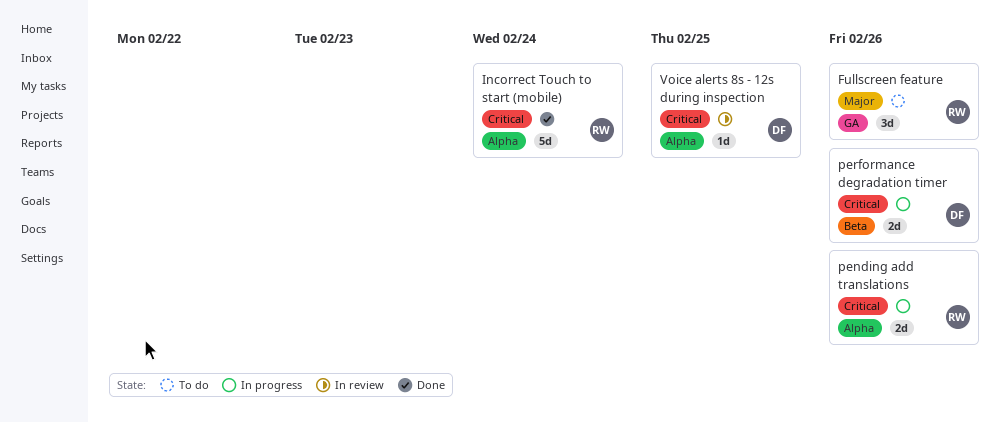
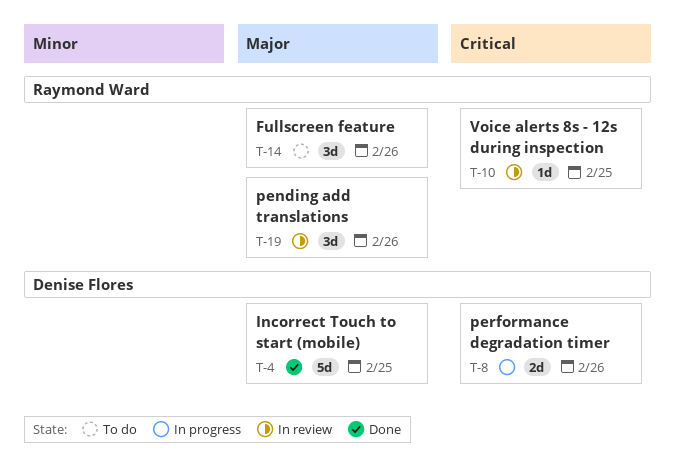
Incorrect Touch to start (mobile), owner: Raymond Ward -> Denise Flores
Incorrect Touch to start (mobile), priority: Critical -> Major
Incorrect Touch to start (mobile), due: Feb 24 -> Feb 25
pending add translations, status: In progress -> In review
pending add translations, priority: Critical -> Major
pending add translations, estimate: 2d -> 3d
Voice alerts 8s - 12s during inspection, owner: Denise Flores -> Raymond Ward

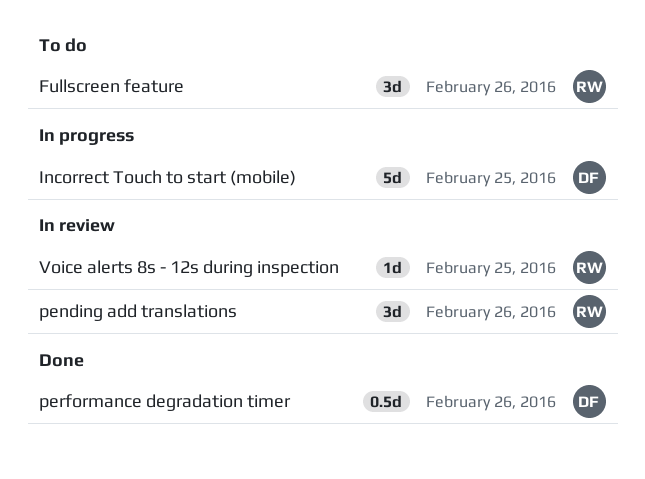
Incorrect Touch to start (mobile), status: Done -> In progress
performance degradation timer, status: In progress -> Done
performance degradation timer, estimate: 2d -> 0.5d

